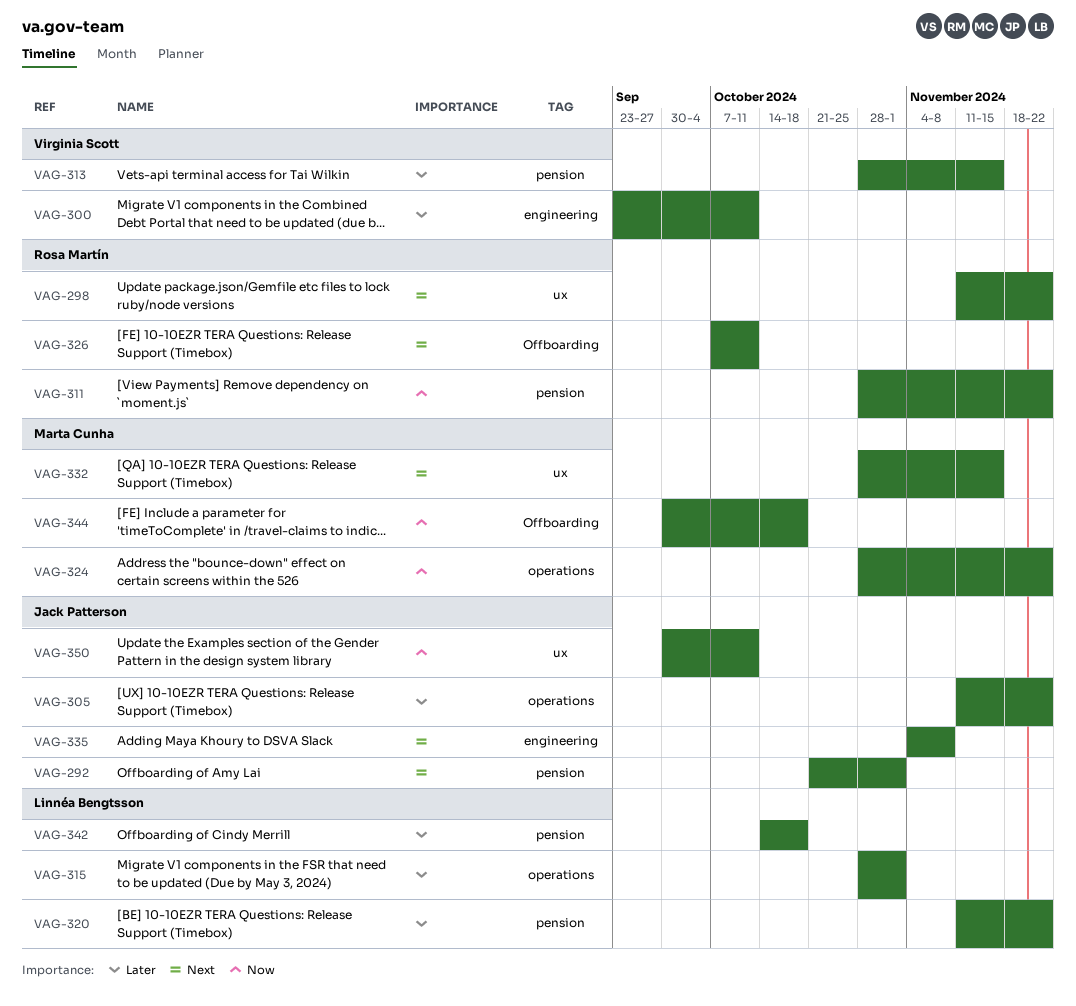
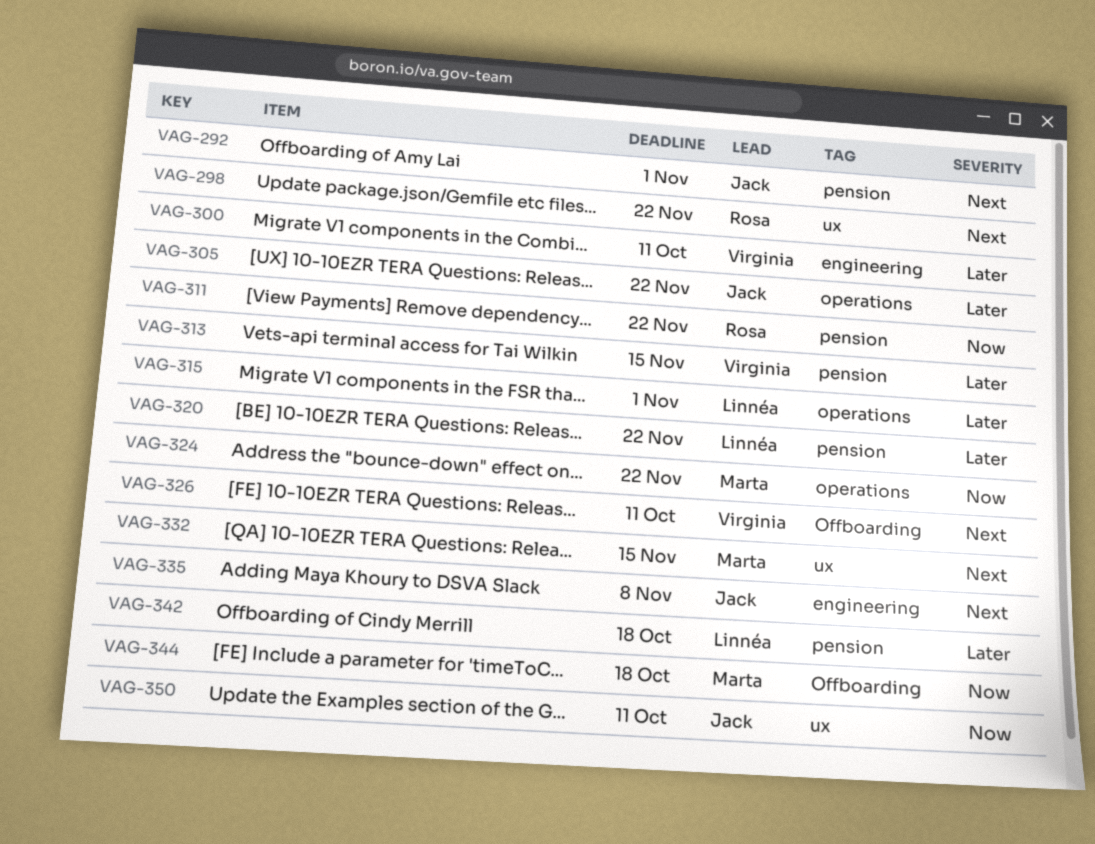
VAG-326, owner: Rosa Martín -> Virginia Scott

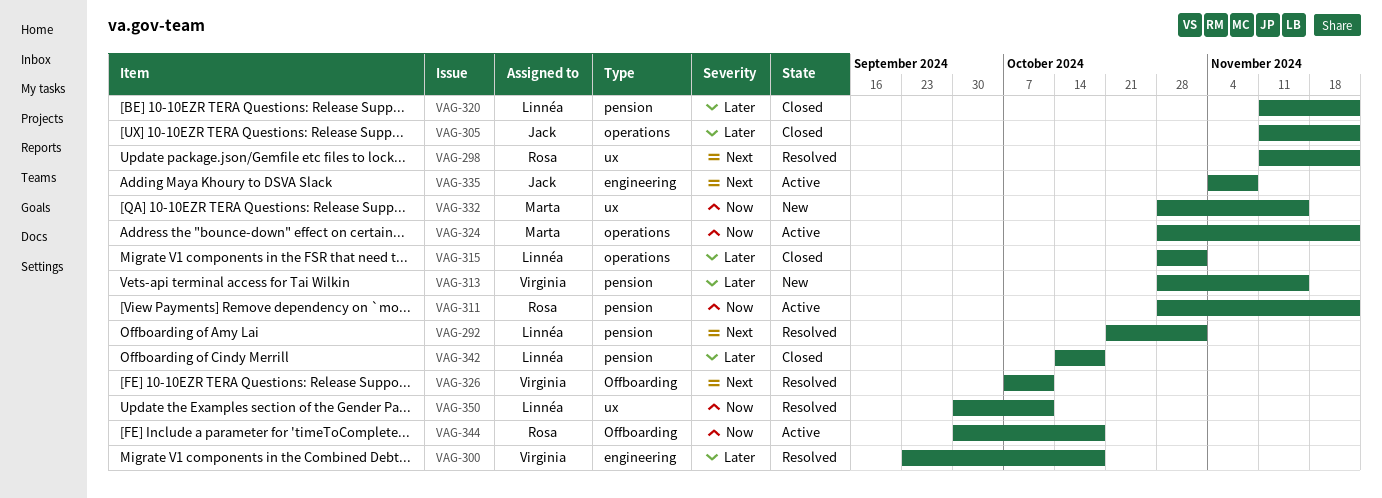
VAG-292, owner: Jack -> Linnéa
VAG-300, due: Oct 11 -> Oct 18
VAG-332, priority: Next -> Now
VAG-344, owner: Marta -> Rosa
VAG-350, owner: Jack -> Linnéa

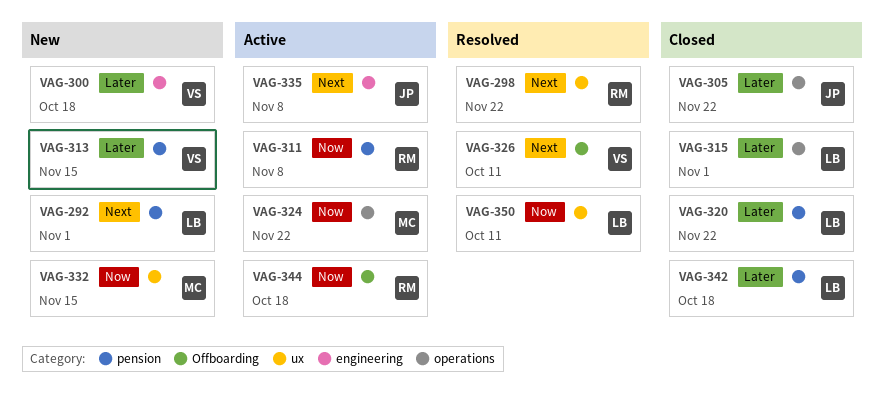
VAG-292, status: Resolved -> New
VAG-300, status: Resolved -> New
VAG-311, due: Nov 22 -> Nov 8

